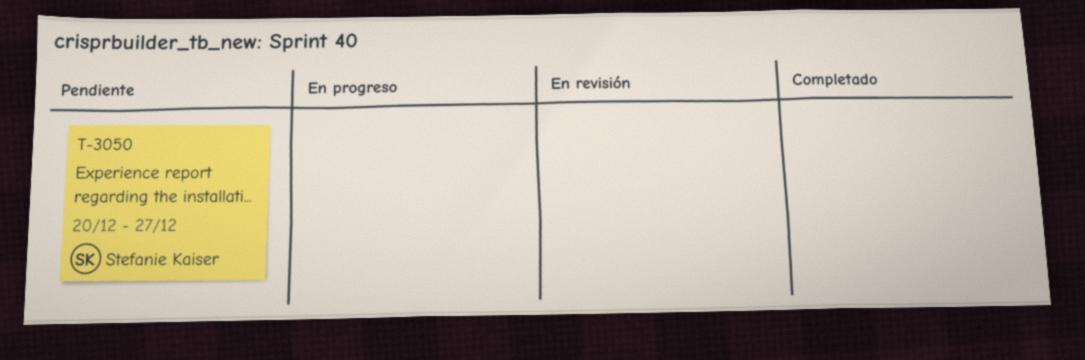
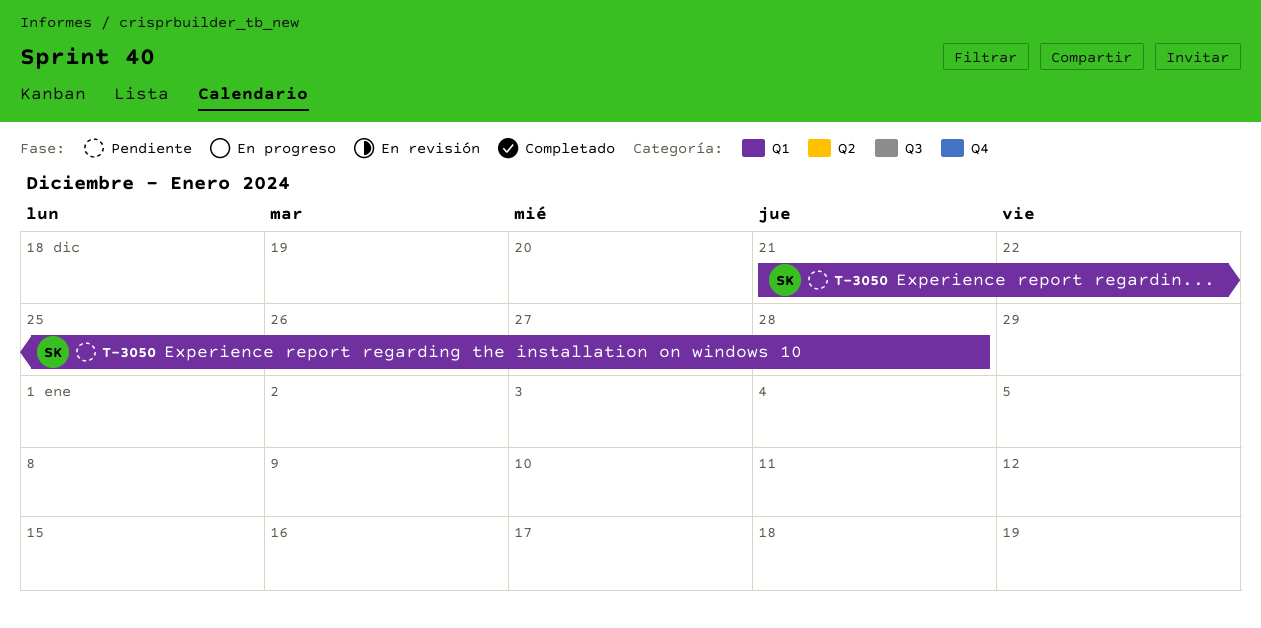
T-3050, start: Dec 20 -> Dec 21
T-3050, due: Dec 27 -> Dec 28

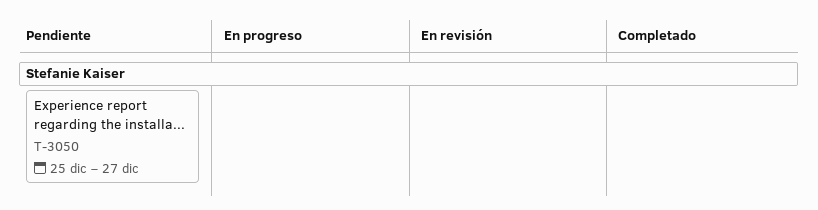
T-3050, start: Dec 21 -> Dec 25
T-3050, due: Dec 28 -> Dec 27

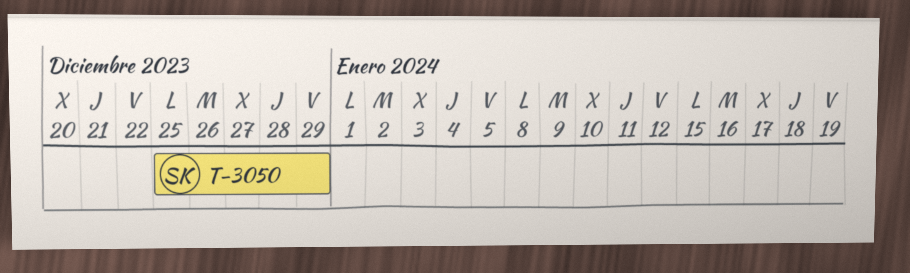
T-3050, due: Dec 27 -> Dec 29

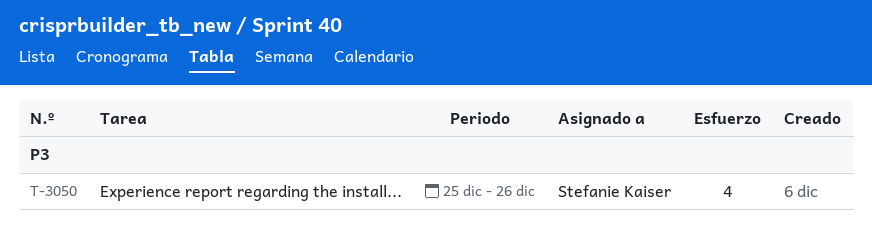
T-3050, due: Dec 29 -> Dec 26

